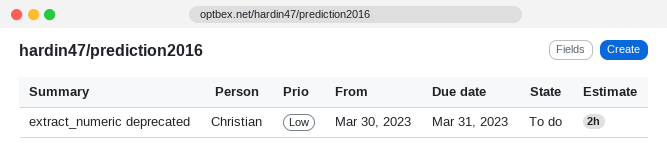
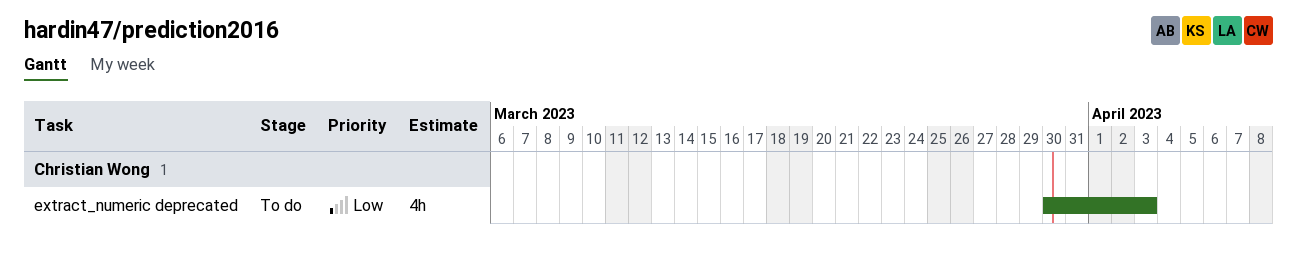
extract_numeric deprecated, estimate: 2h -> 4h
extract_numeric deprecated, due: Mar 31 -> Apr 3

